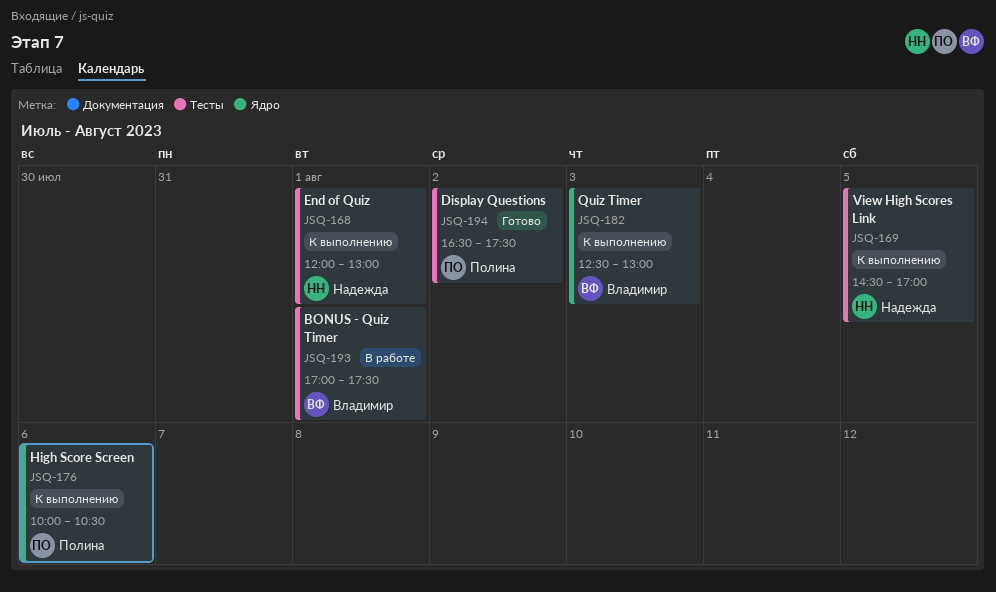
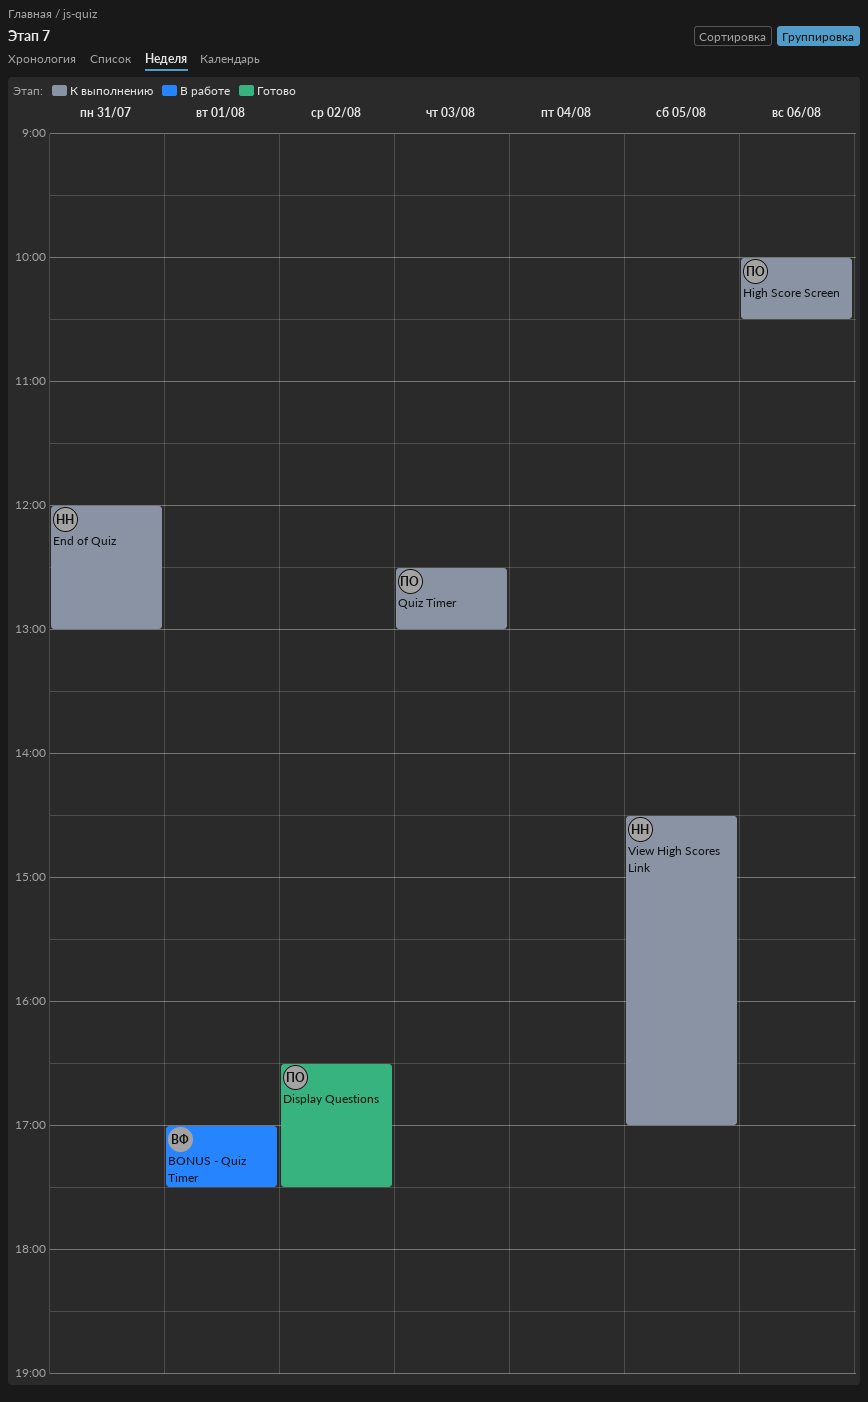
End of Quiz, day: Aug 1 -> Jul 31
Quiz Timer, owner: Владимир -> Полина

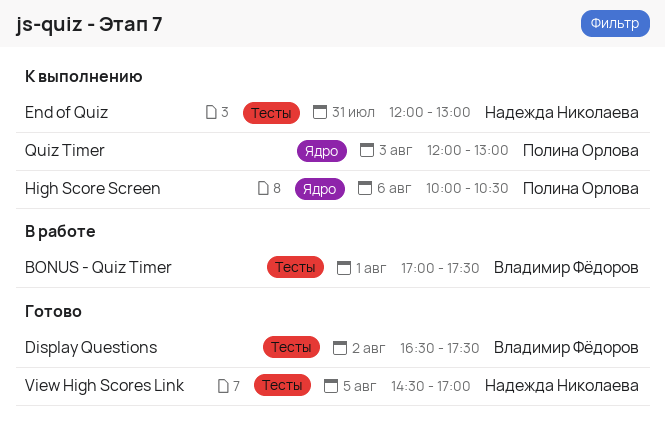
Display Questions, owner: Полина Орлова -> Владимир Фёдоров
Quiz Timer, begins: 12:30 -> 12:00
View High Scores Link, status: К выполнению -> Готово

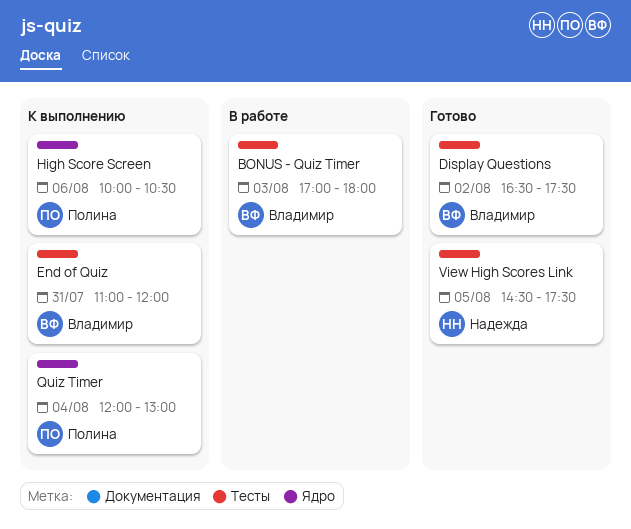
BONUS - Quiz Timer, day: Aug 1 -> Aug 3
BONUS - Quiz Timer, ends: 17:30 -> 18:00
End of Quiz, owner: Надежда Николаева -> Владимир Фёдоров
End of Quiz, begins: 12:00 -> 11:00
End of Quiz, ends: 13:00 -> 12:00
Quiz Timer, day: Aug 3 -> Aug 4
View High Scores Link, ends: 17:00 -> 17:30

